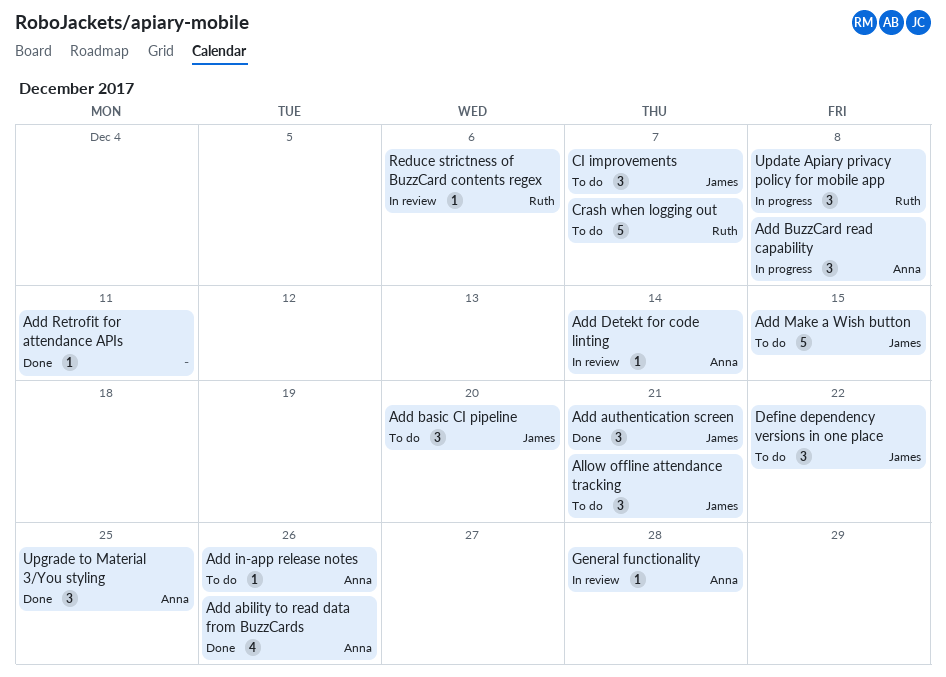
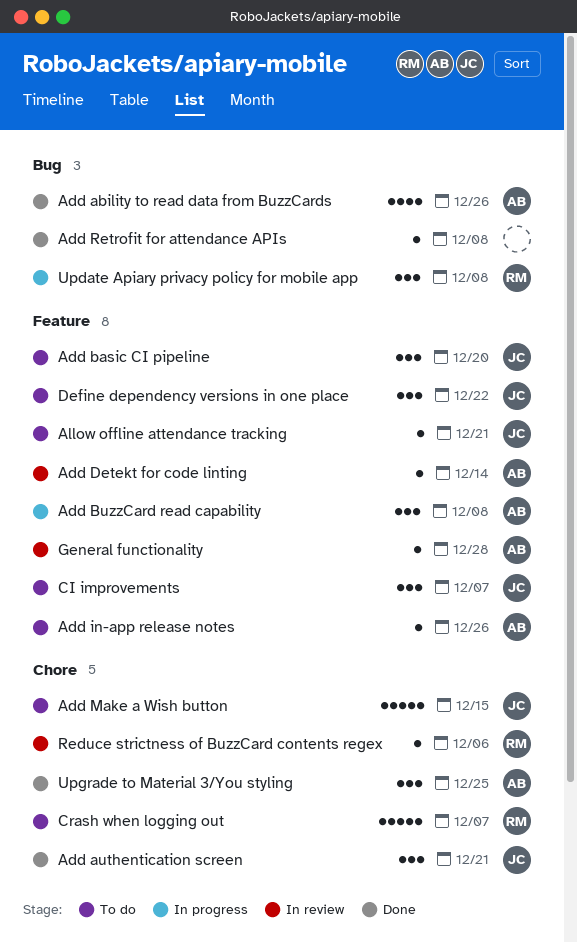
Add Retrofit for attendance APIs, due: Dec 11 -> Dec 8
Allow offline attendance tracking, estimate: 3 -> 1

